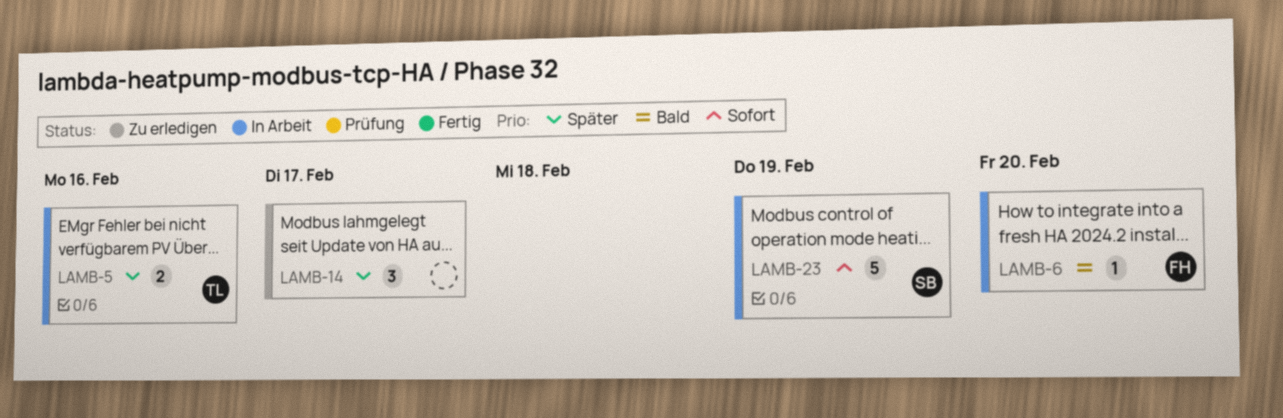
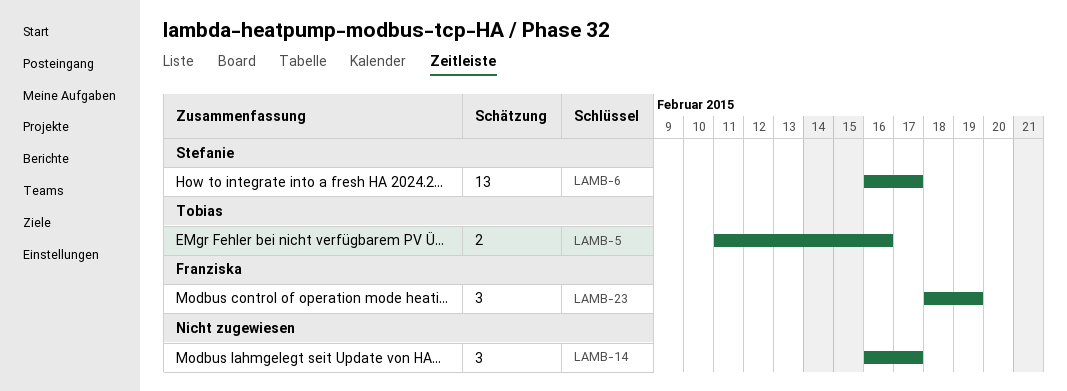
LAMB-6, owner: Franziska -> Stefanie
LAMB-6, estimate: 1 -> 13
LAMB-6, due: Feb 20 -> Feb 17
LAMB-23, owner: Stefanie -> Franziska
LAMB-23, estimate: 5 -> 3

